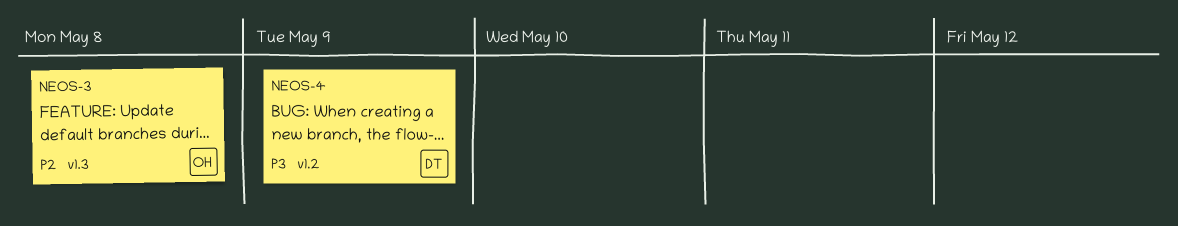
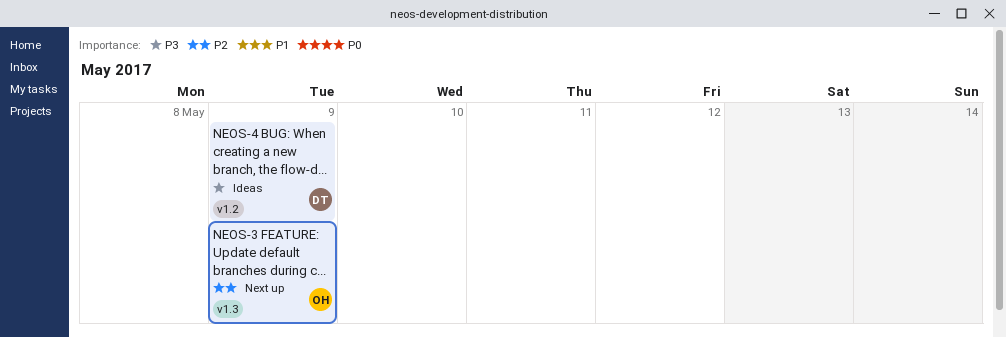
NEOS-3, due: May 8 -> May 9

